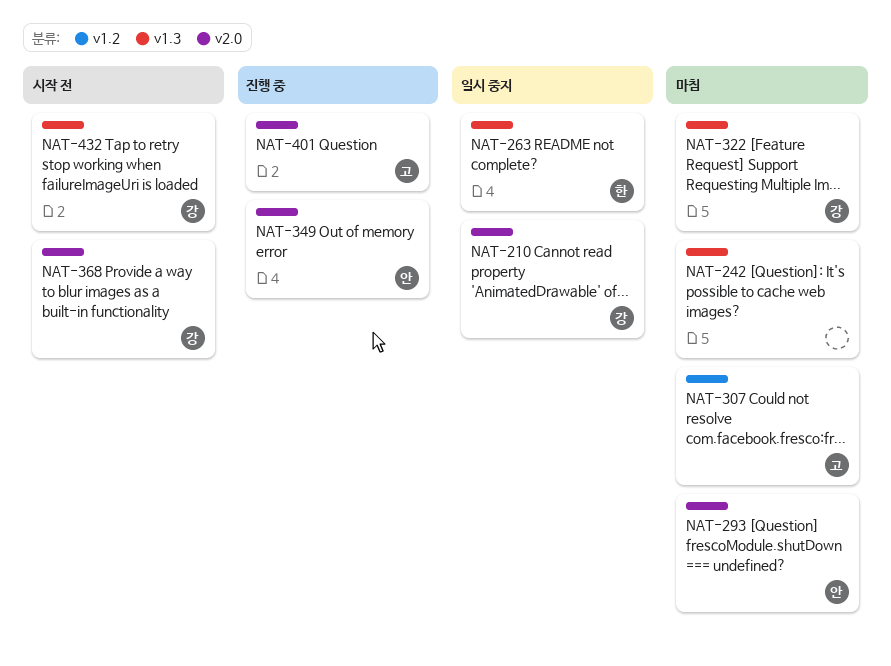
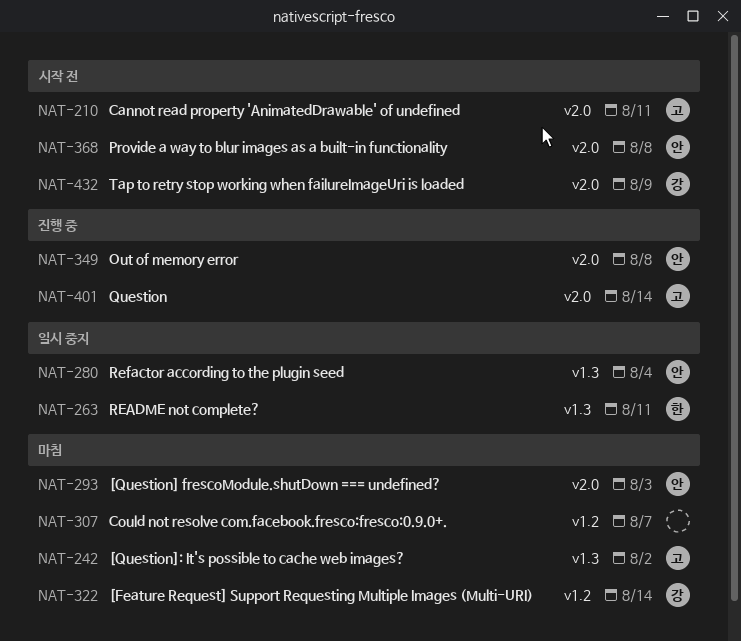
NAT-210, status: 일시 중지 -> 시작 전
NAT-210, owner: 강 -> 고
NAT-242, owner: none -> 고
NAT-280: none -> present
NAT-307, owner: 고 -> none
NAT-322, label: v1.3 -> v1.2
NAT-368, owner: 강 -> 안
NAT-432, label: v1.3 -> v2.0

